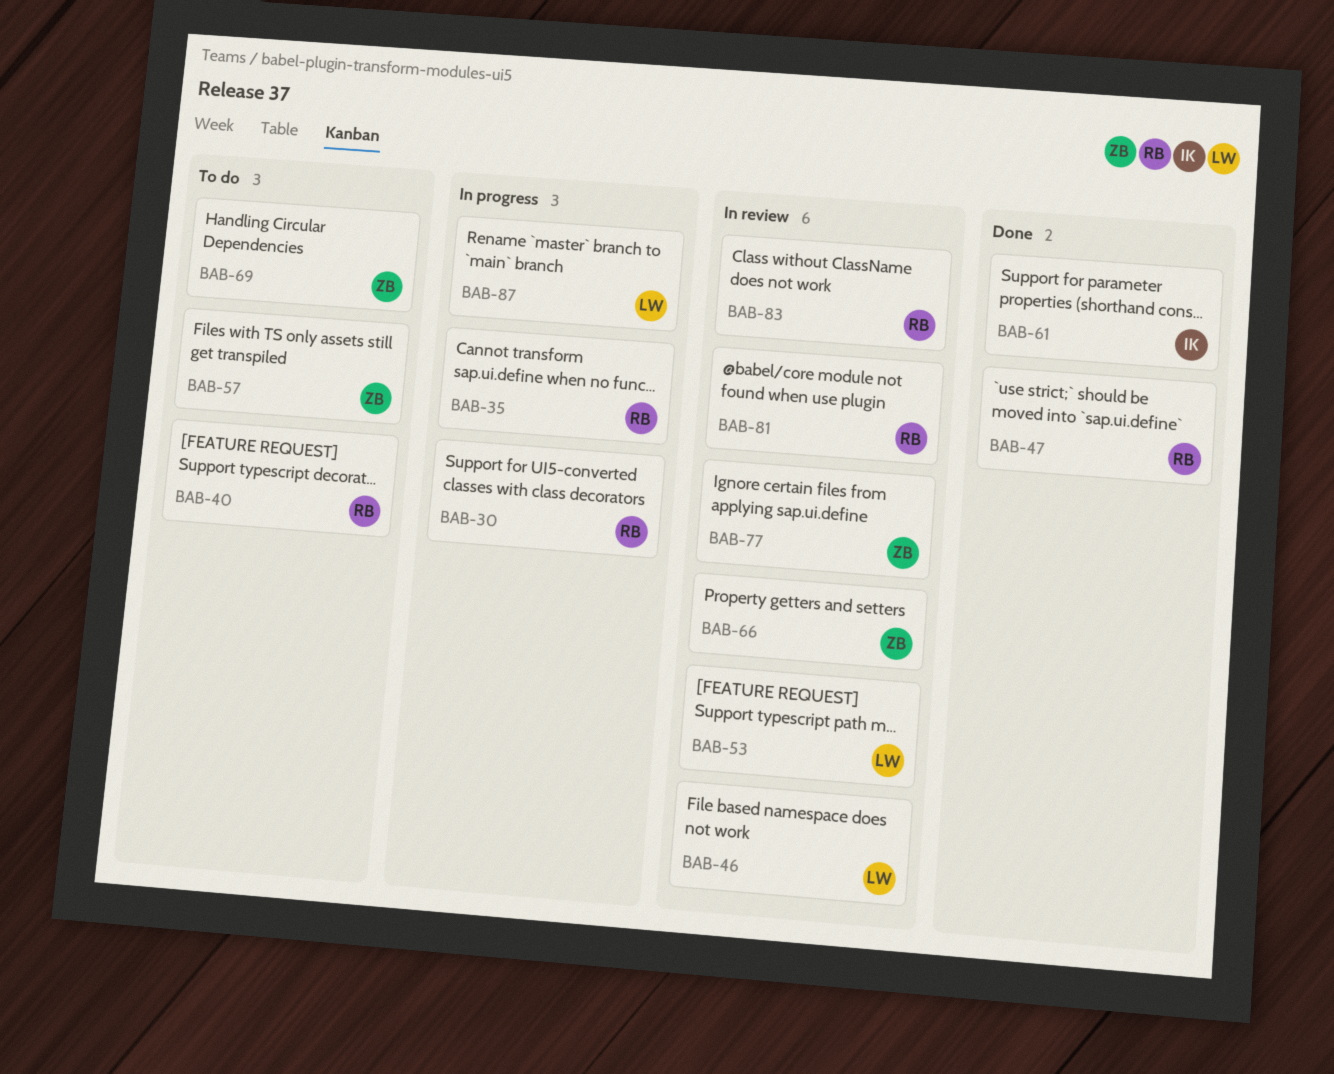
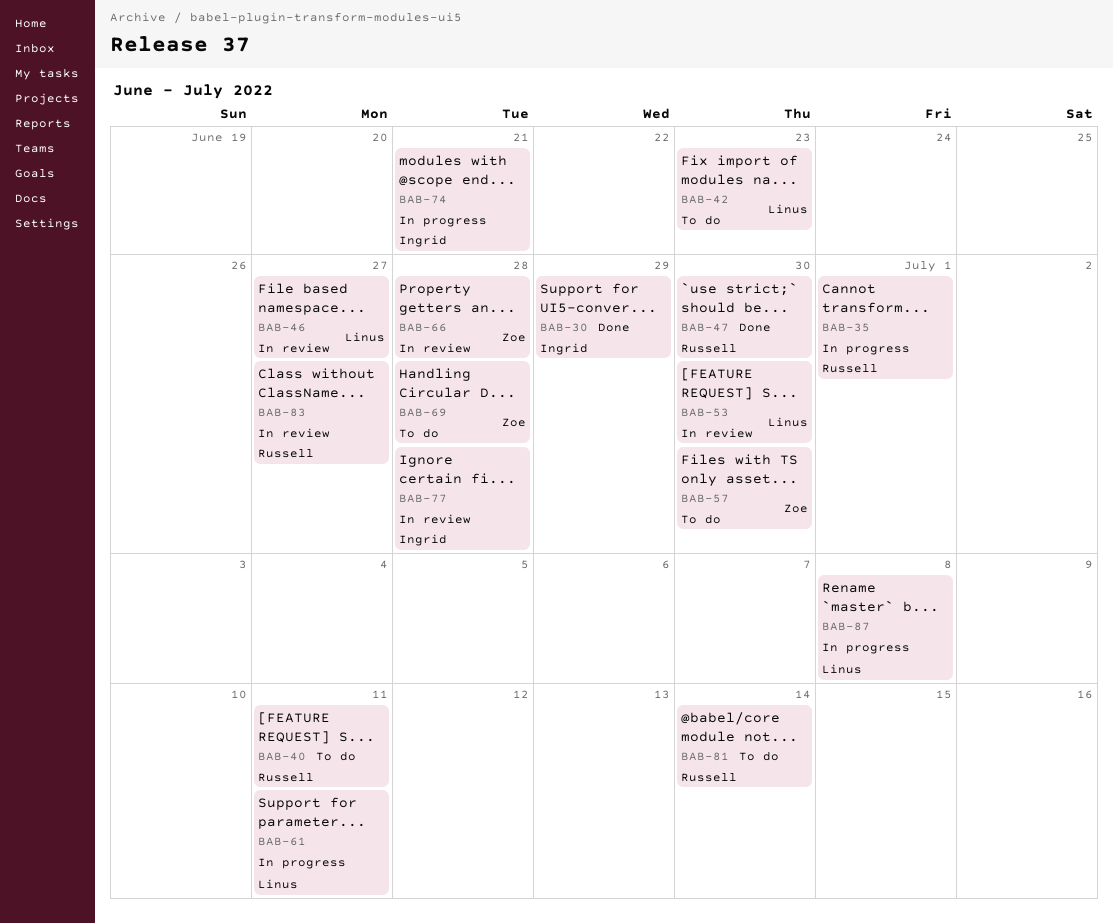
BAB-30, status: In progress -> Done
BAB-30, owner: Russell -> Ingrid
BAB-42: none -> present
BAB-61, status: Done -> In progress
BAB-61, owner: Ingrid -> Linus
BAB-74: none -> present
BAB-77, owner: Zoe -> Ingrid
BAB-81, status: In review -> To do

